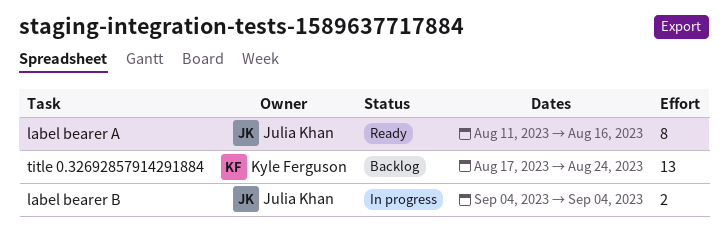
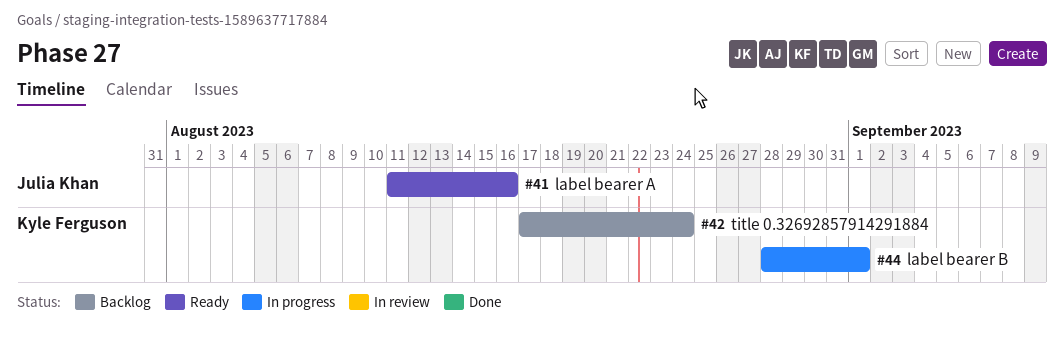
label bearer B, owner: Julia Khan -> Kyle Ferguson
label bearer B, start: Sep 4 -> Aug 28
label bearer B, due: Sep 4 -> Sep 1

